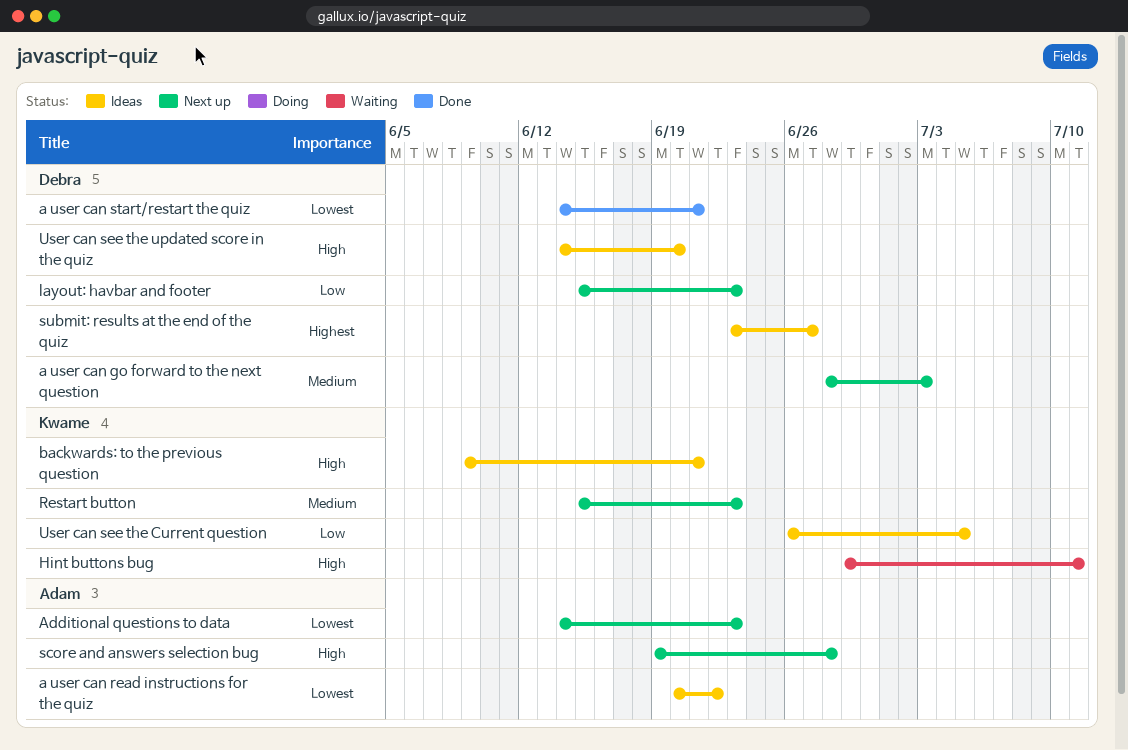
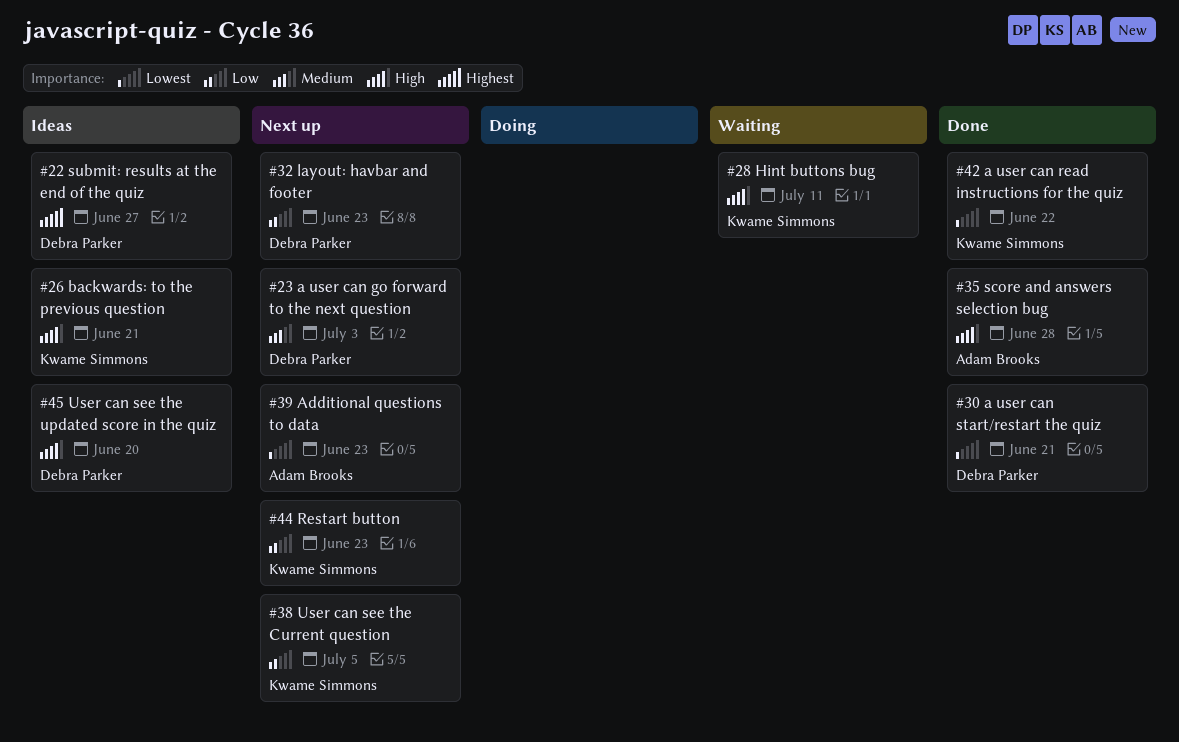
a user can read instructions for the quiz, status: Ideas -> Done
a user can read instructions for the quiz, owner: Adam Brooks -> Kwame Simmons
Restart button, priority: Medium -> Low
score and answers selection bug, status: Next up -> Done
User can see the Current question, status: Ideas -> Next up

